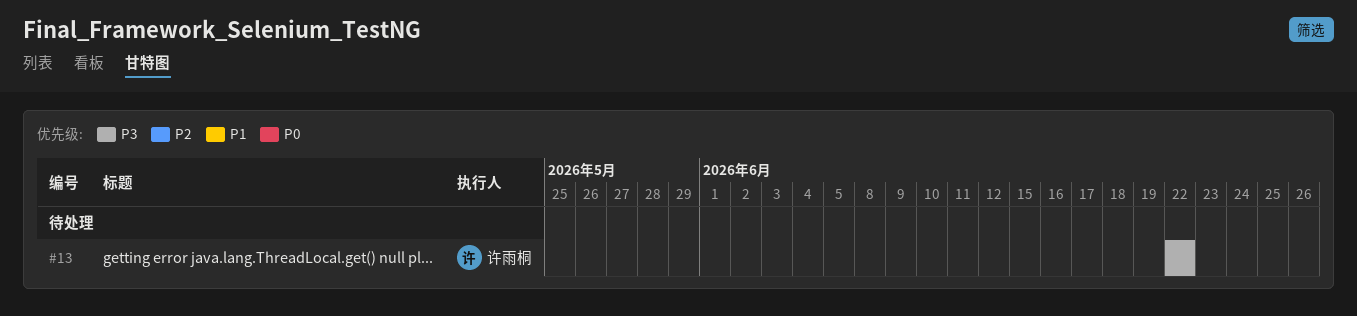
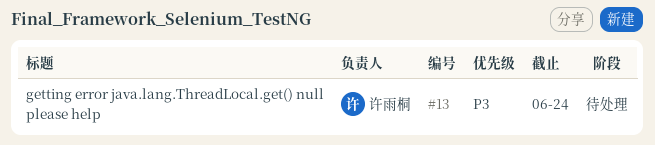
#13, due: Jun 22 -> Jun 24

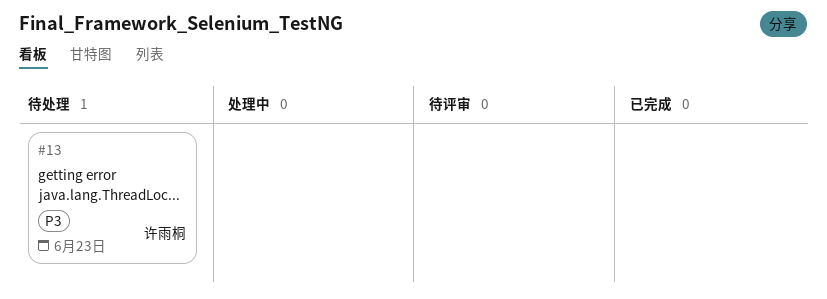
#13, due: Jun 24 -> Jun 23

